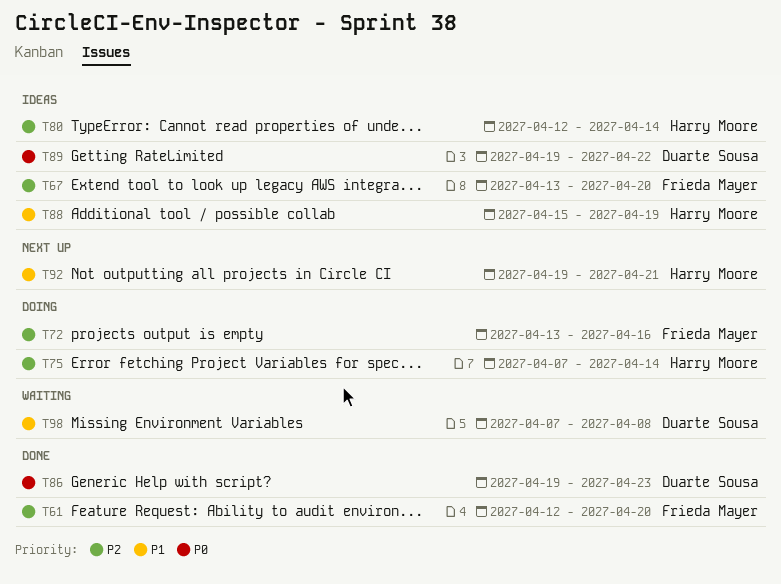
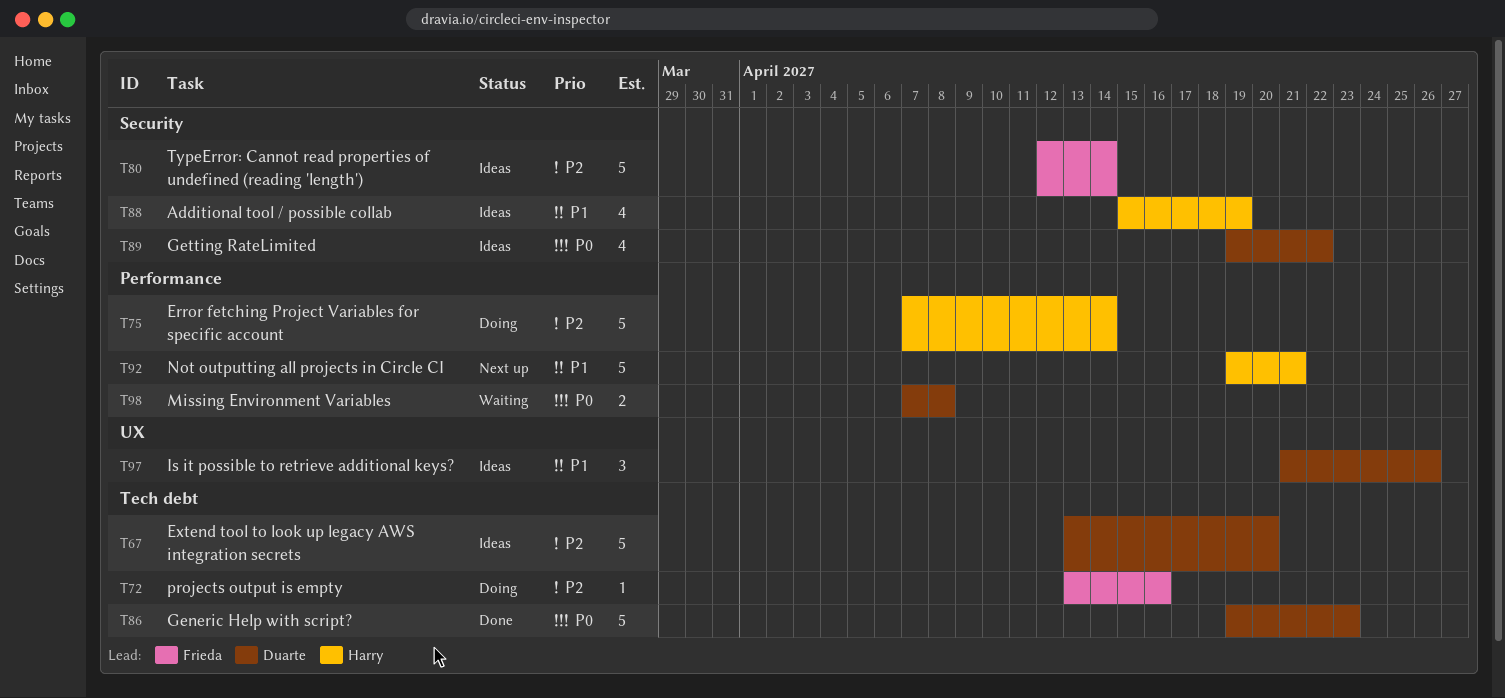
T61: present -> none
T67, owner: Frieda Mayer -> Duarte Sousa
T80, owner: Harry Moore -> Frieda Mayer
T97: none -> present
T98, priority: P1 -> P0

